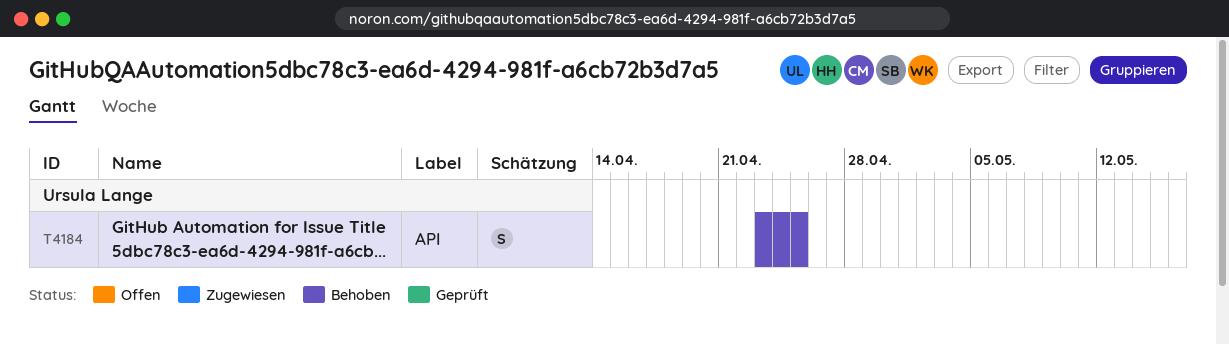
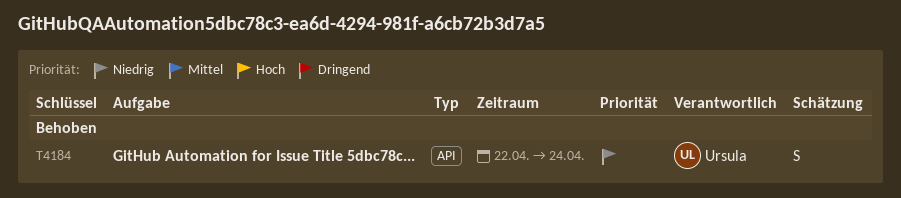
T4184, start: Apr 23 -> Apr 22
T4184, due: Apr 25 -> Apr 24

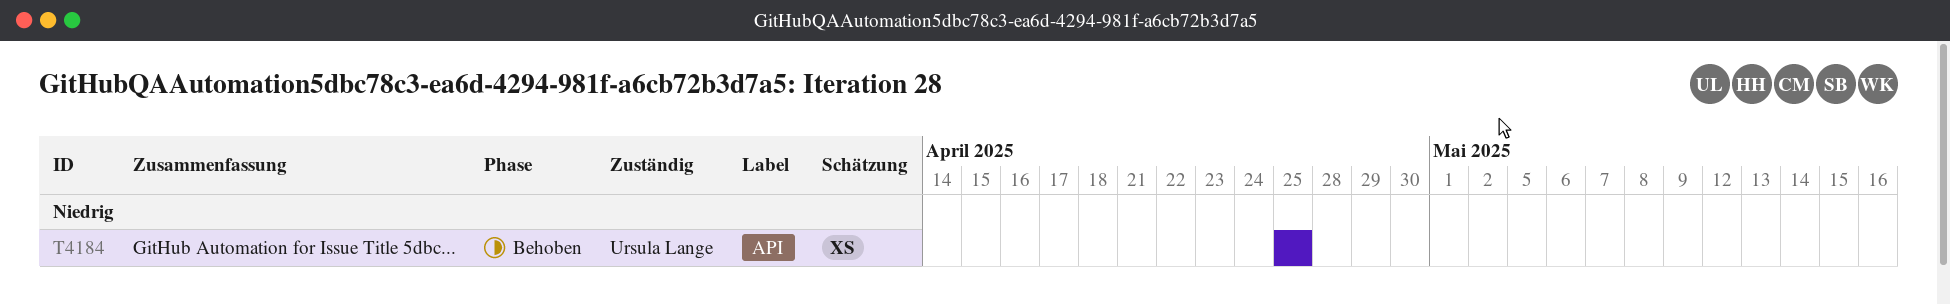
T4184, estimate: S -> XS
T4184, start: Apr 22 -> Apr 25
T4184, due: Apr 24 -> Apr 25

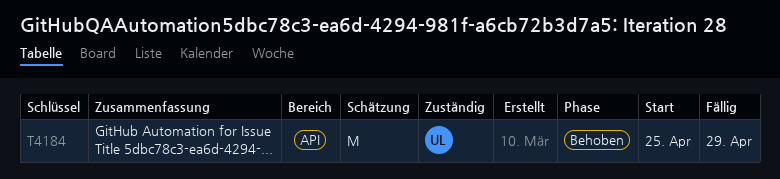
T4184, estimate: XS -> M
T4184, due: Apr 25 -> Apr 29

